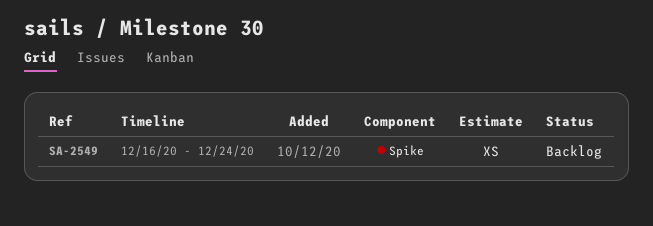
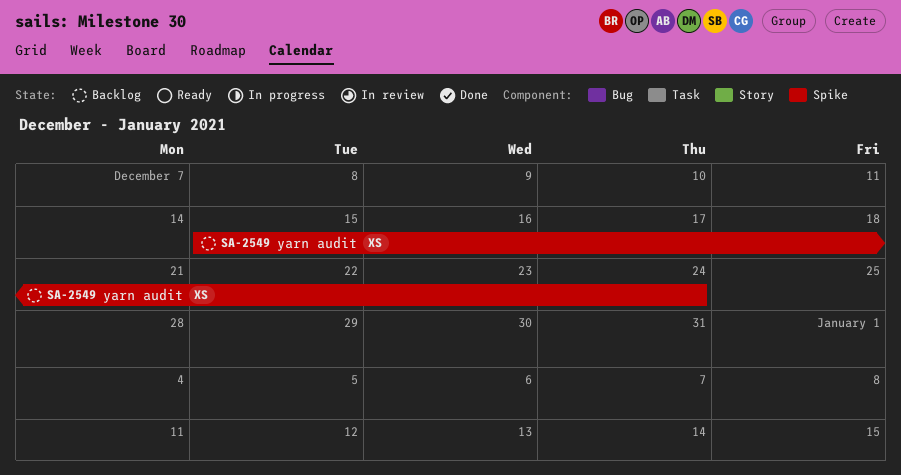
SA-2549, start: Dec 16 -> Dec 15

